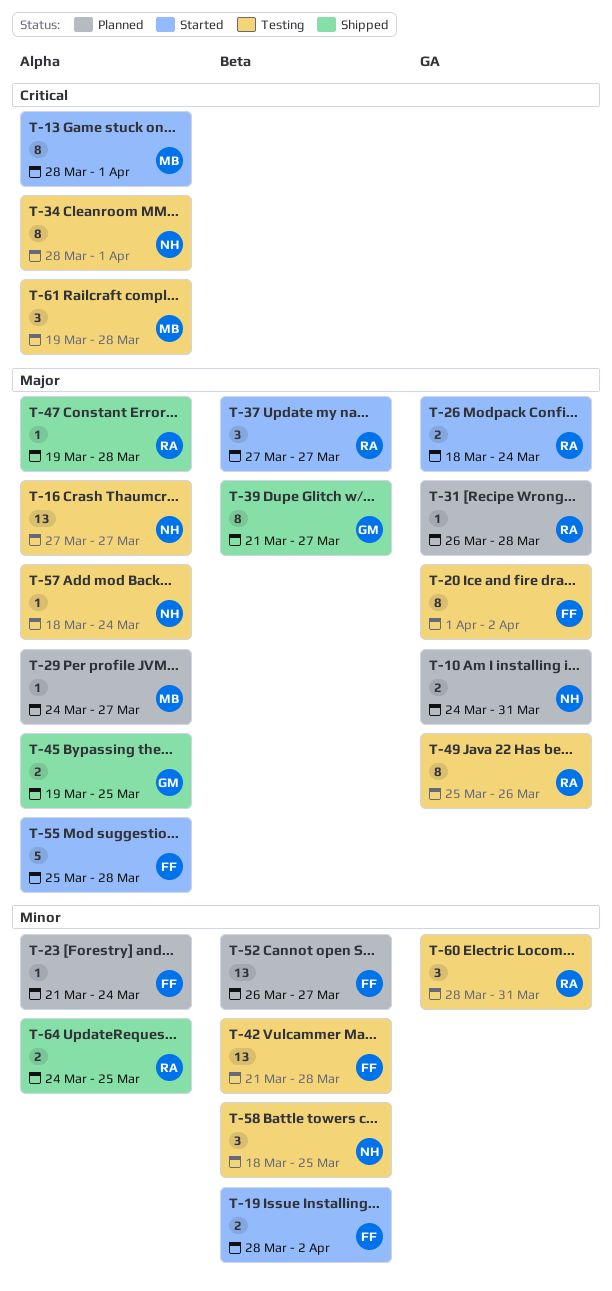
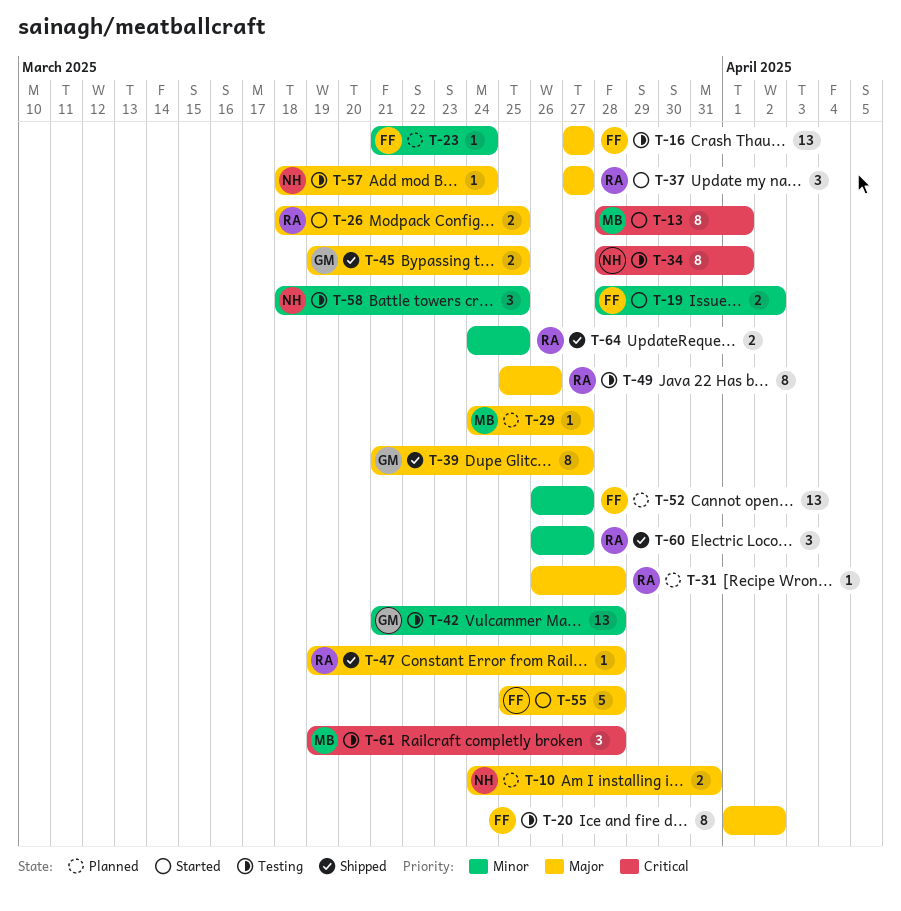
T-16, owner: NH -> FF
T-26, due: Mar 24 -> Mar 25
T-42, owner: FF -> GM
T-60, status: Testing -> Shipped
T-60, start: Mar 28 -> Mar 26
T-60, due: Mar 31 -> Mar 27

